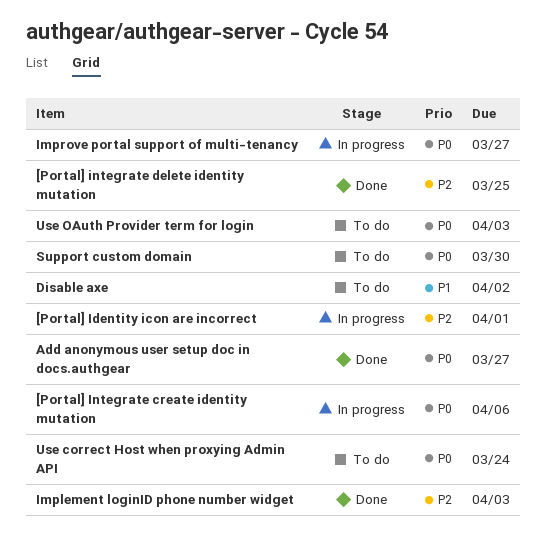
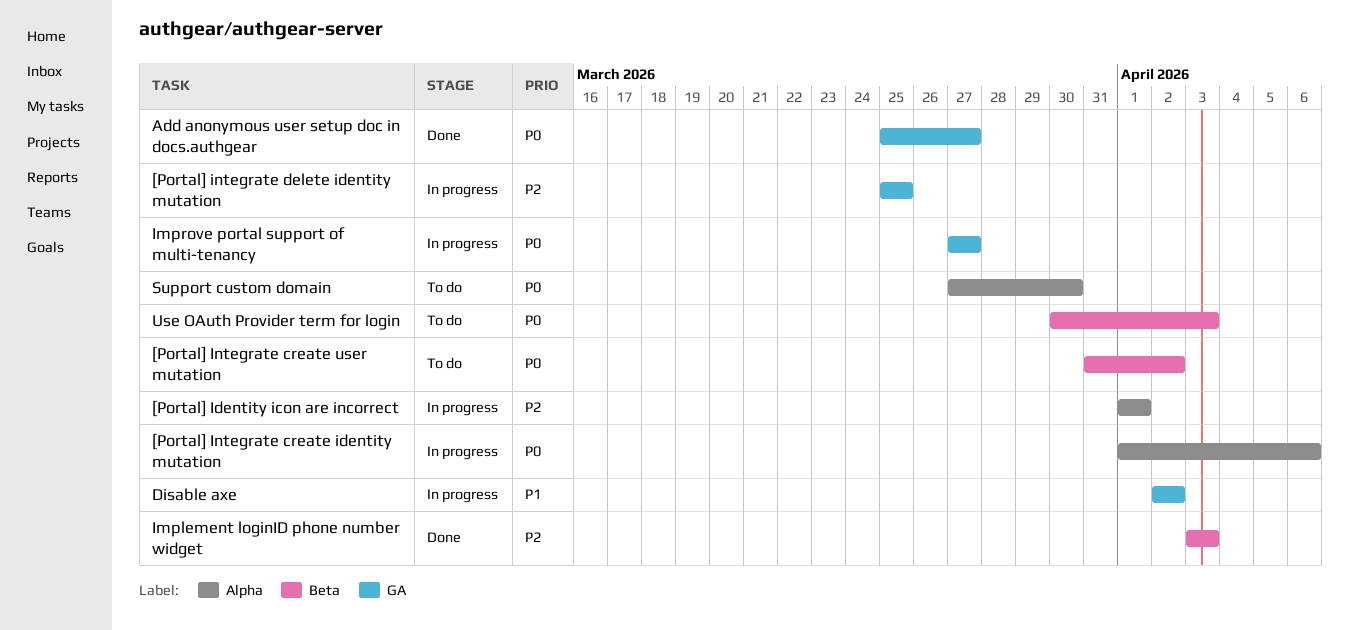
[Portal] Integrate create user mutation: none -> present
[Portal] integrate delete identity mutation, status: Done -> In progress
Disable axe, status: To do -> In progress
Use correct Host when proxying Admin API: present -> none

